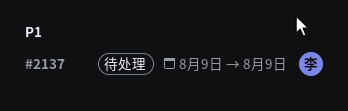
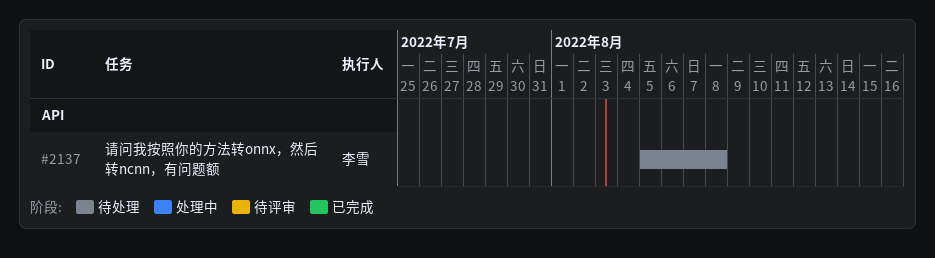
#2137, start: Aug 9 -> Aug 5
#2137, due: Aug 9 -> Aug 8

